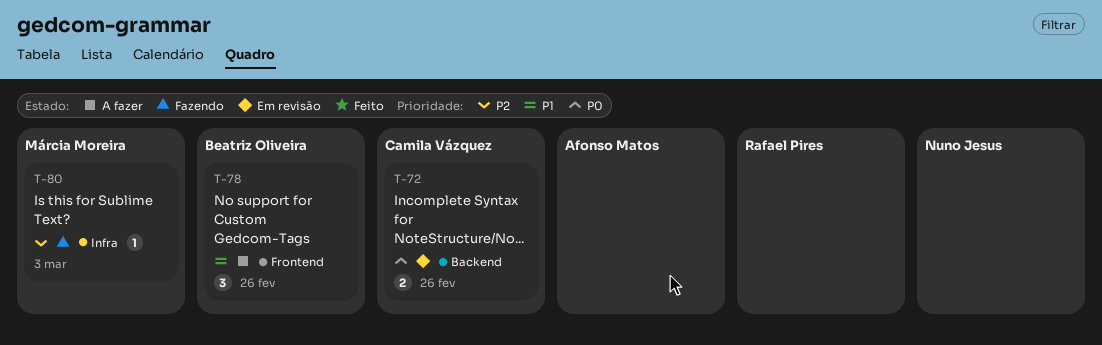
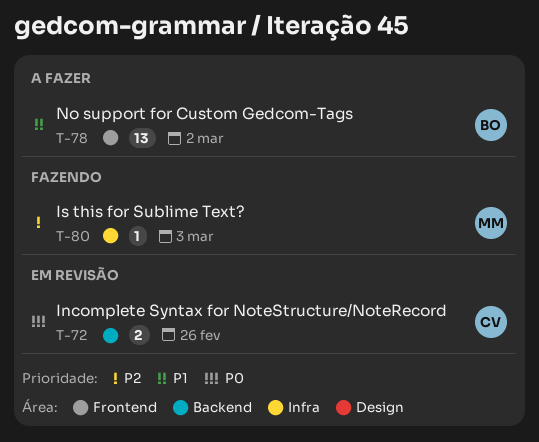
T-78, estimate: 3 -> 13
T-78, due: Feb 26 -> Mar 2

